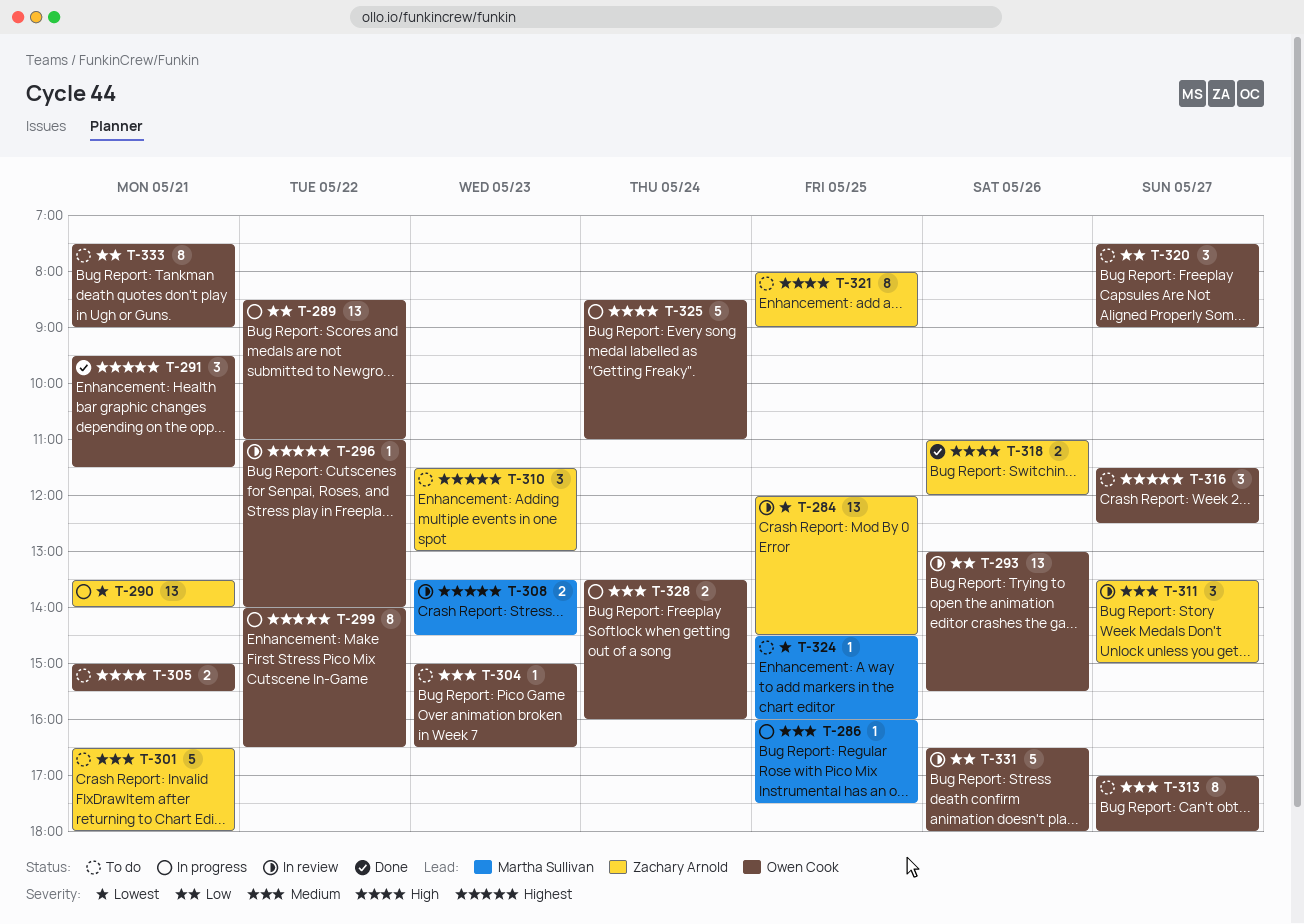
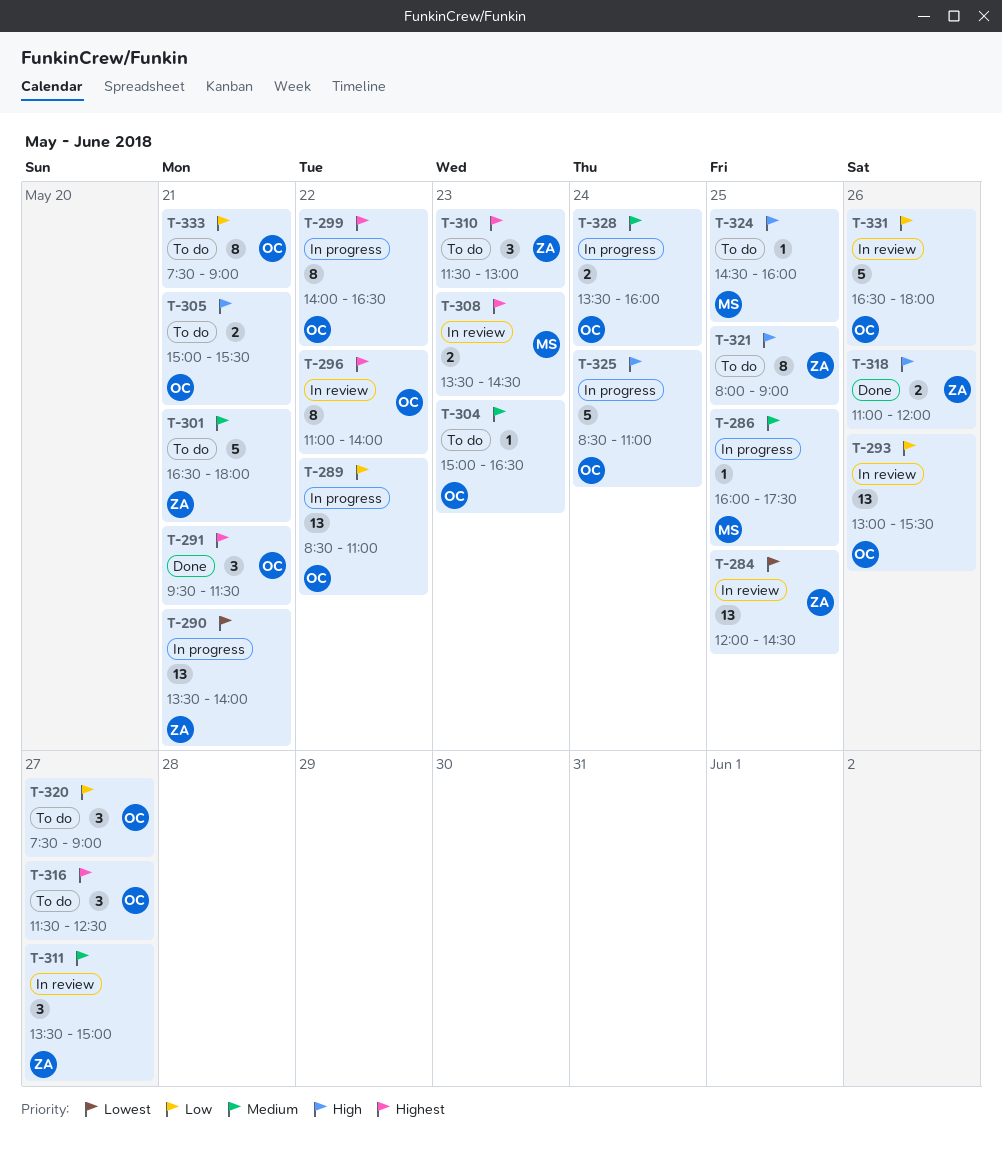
T-296, estimate: 1 -> 8
T-313: present -> none
T-324, priority: Lowest -> High

